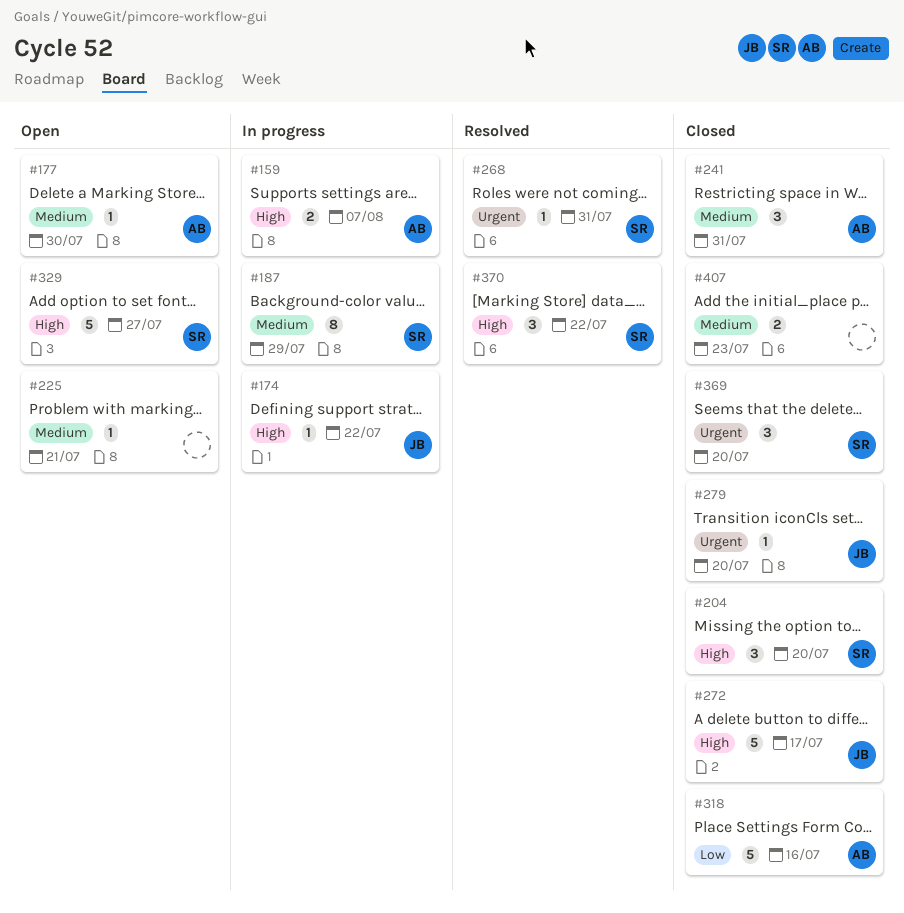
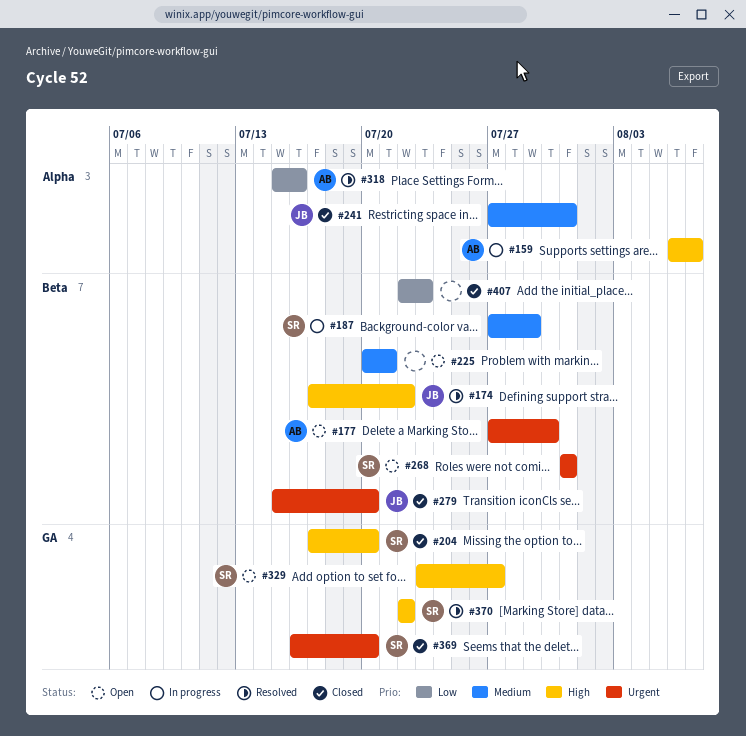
#174, status: In progress -> Resolved
#177, priority: Medium -> Urgent
#241, owner: AB -> JB
#268, status: Resolved -> Open
#272: present -> none
#318, status: Closed -> Resolved
#407, priority: Medium -> Low

